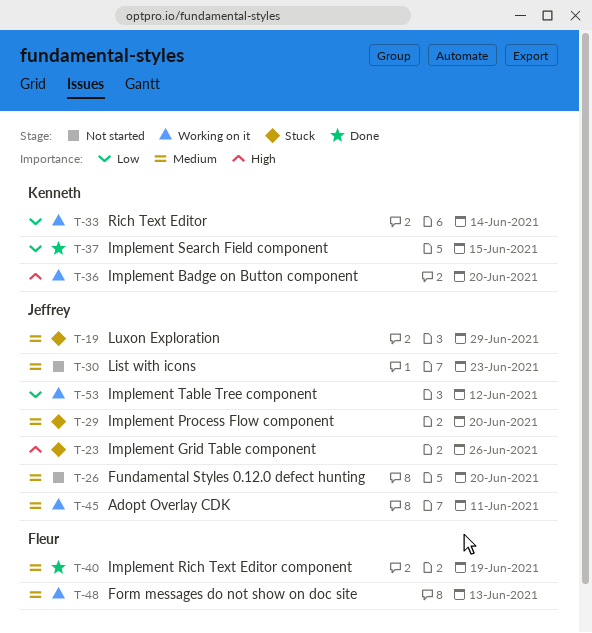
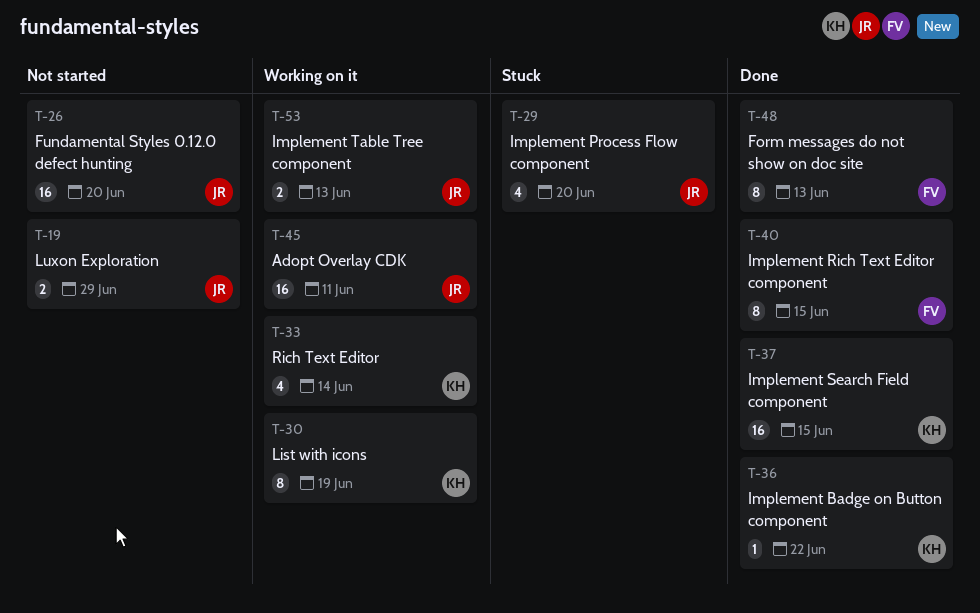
T-19, status: Stuck -> Not started
T-23: present -> none
T-30, status: Not started -> Working on it
T-30, owner: Jeffrey -> Kenneth
T-30, due: Jun 23 -> Jun 19
T-36, status: Working on it -> Done
T-36, due: Jun 20 -> Jun 22
T-40, due: Jun 19 -> Jun 15
T-48, status: Working on it -> Done
T-53, due: Jun 12 -> Jun 13

